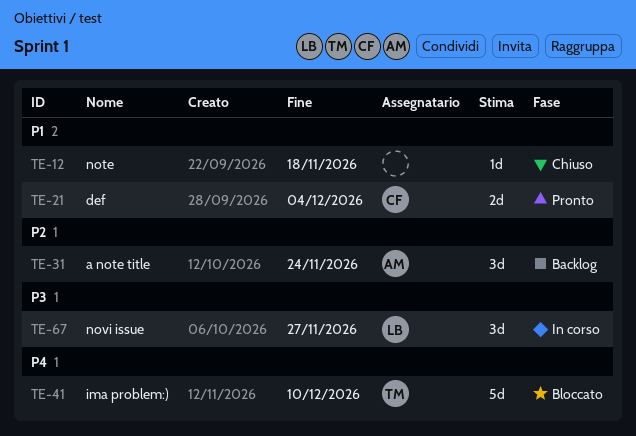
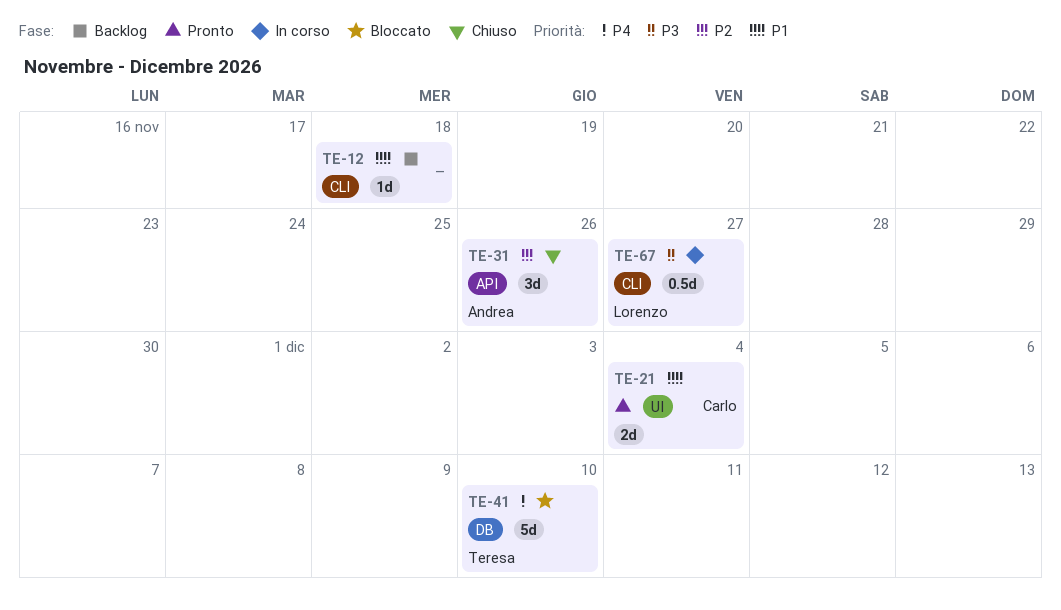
TE-12, status: Chiuso -> Backlog
TE-31, status: Backlog -> Chiuso
TE-31, due: Nov 24 -> Nov 26
TE-67, estimate: 3d -> 0.5d

